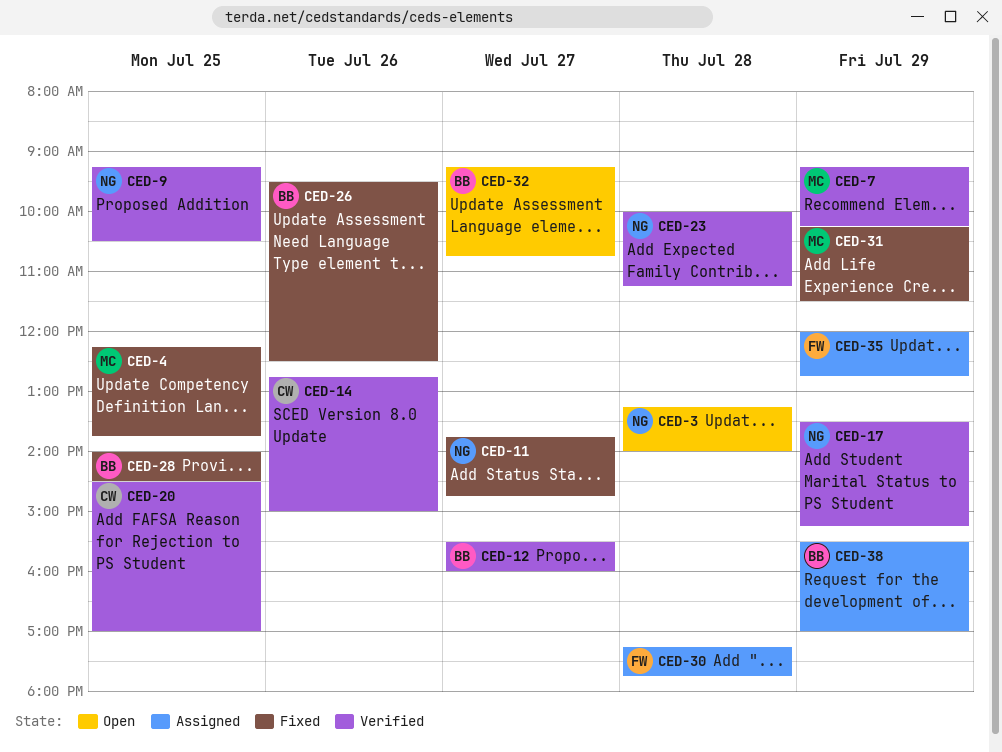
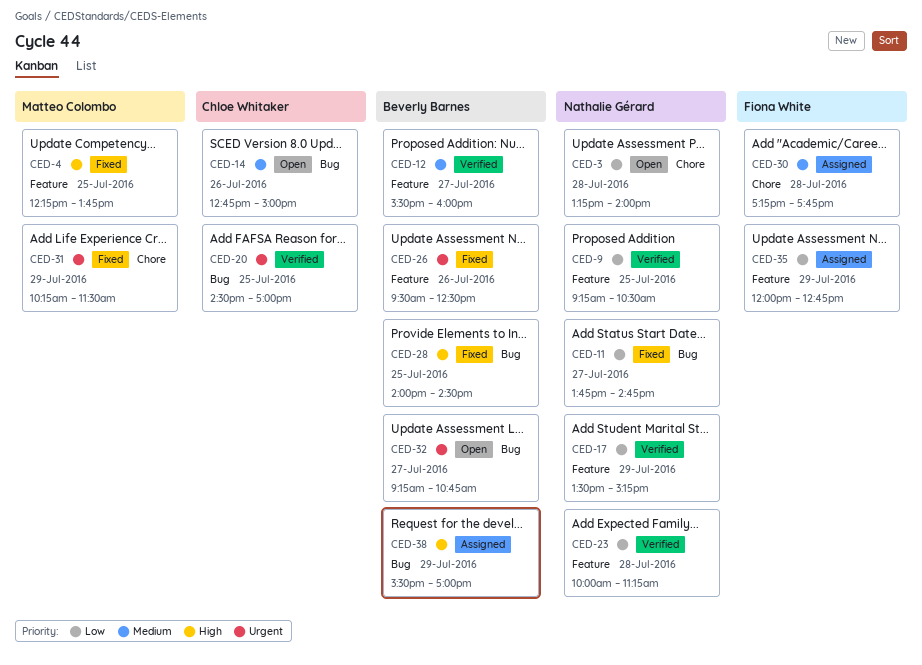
CED-7: present -> none
CED-14, status: Verified -> Open

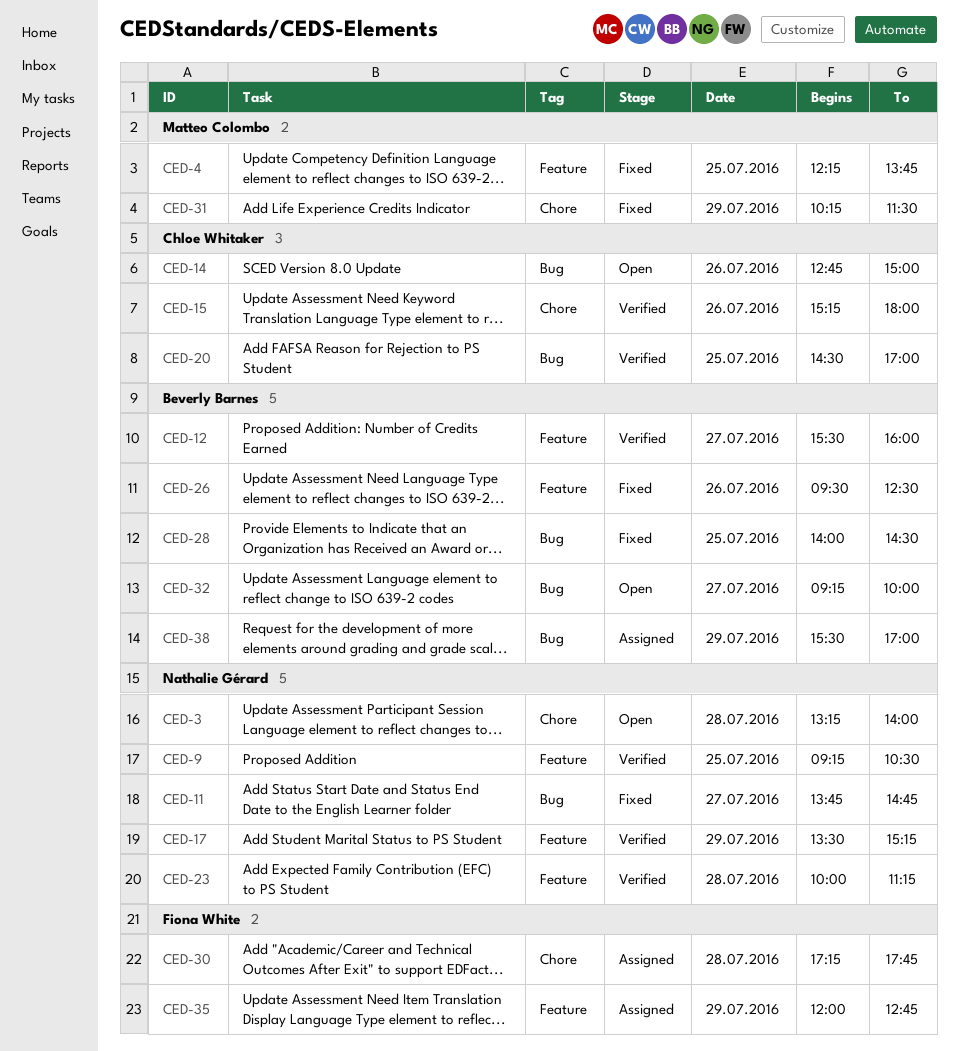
CED-15: none -> present
CED-32, ends: 10:45 -> 10:00

